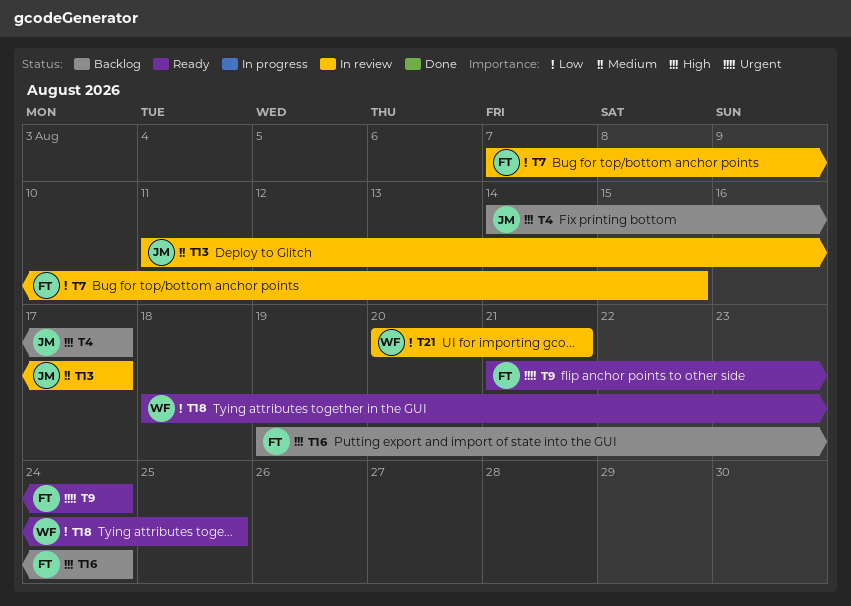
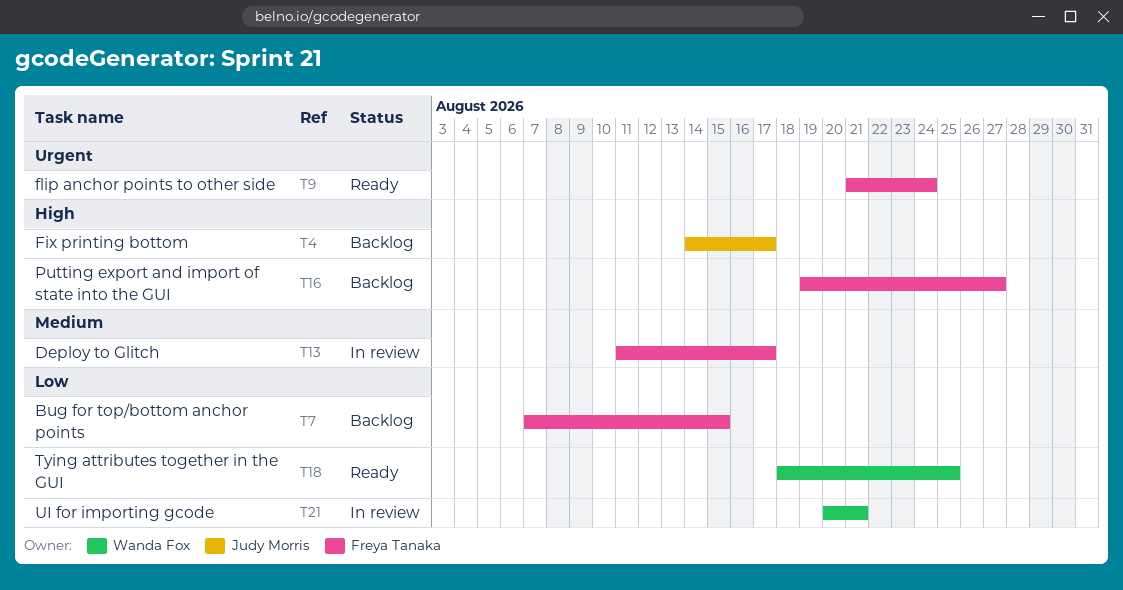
T7, status: In review -> Backlog
T13, owner: Judy Morris -> Freya Tanaka
T16, due: Aug 24 -> Aug 27

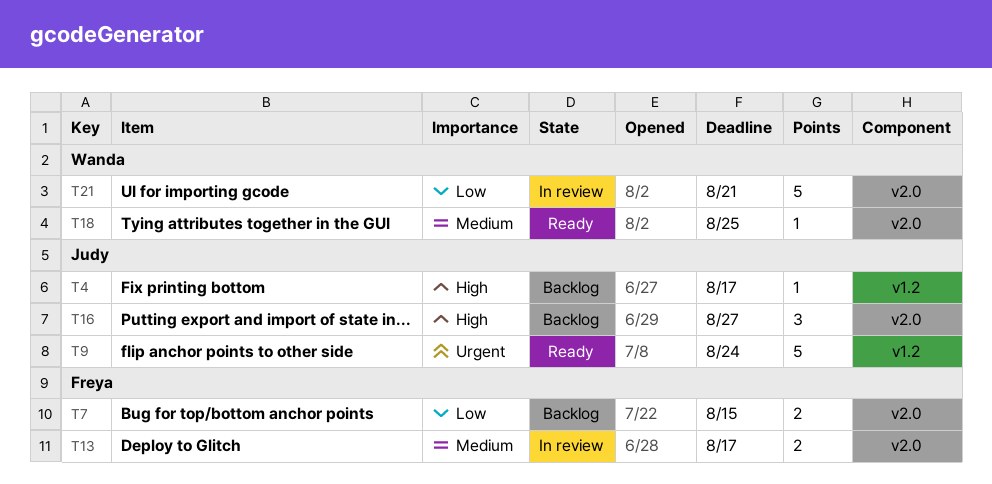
T9, owner: Freya Tanaka -> Judy Morris
T16, owner: Freya Tanaka -> Judy Morris
T18, priority: Low -> Medium

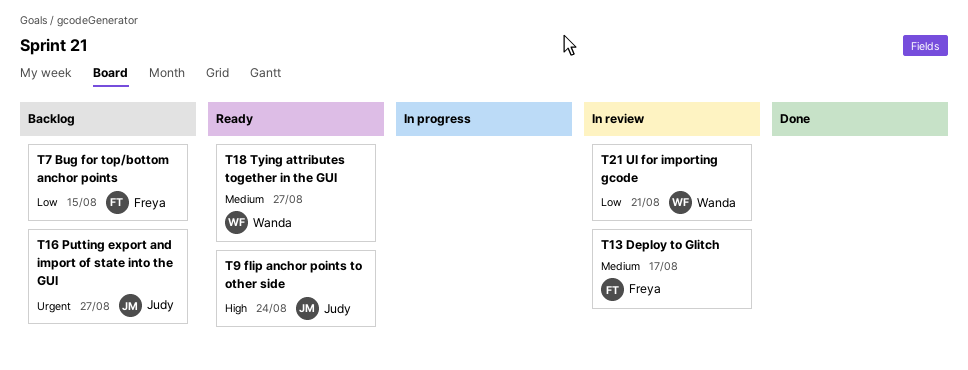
T4: present -> none
T9, priority: Urgent -> High
T16, priority: High -> Urgent
T18, due: Aug 25 -> Aug 27

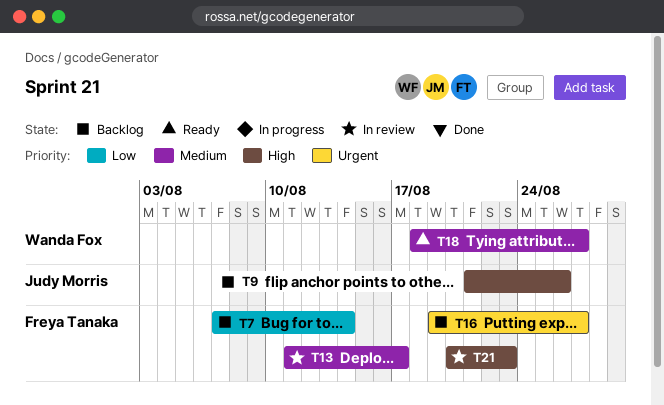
T7, due: Aug 15 -> Aug 14
T9, status: Ready -> Backlog
T9, due: Aug 24 -> Aug 26
T16, owner: Judy Morris -> Freya Tanaka
T21, owner: Wanda Fox -> Freya Tanaka
T21, priority: Low -> High
T21, due: Aug 21 -> Aug 23

